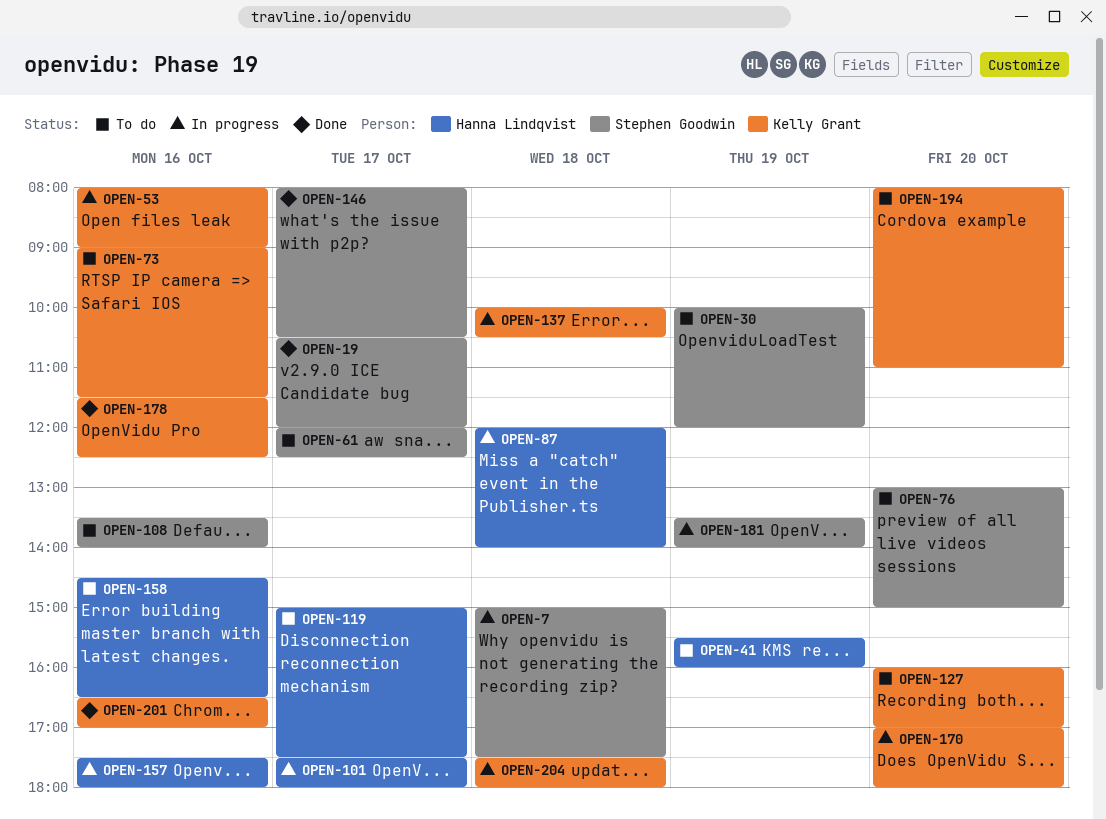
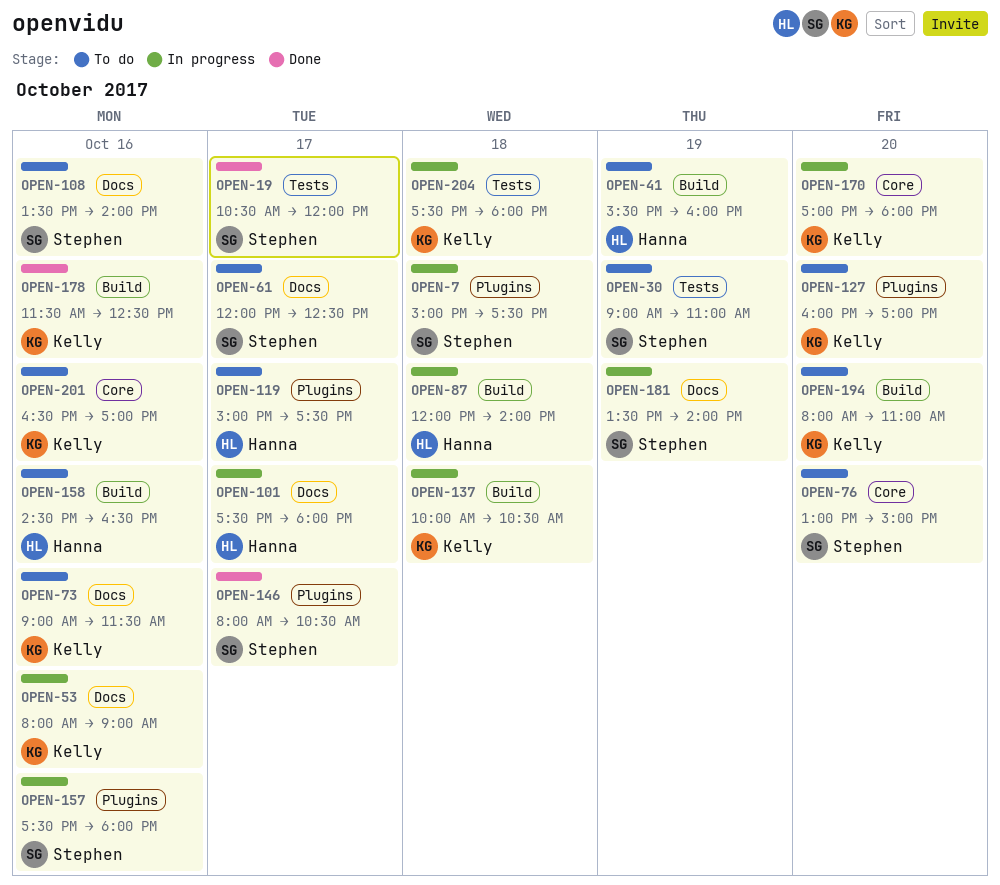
OPEN-30, begins: 10:00 -> 09:00
OPEN-30, ends: 12:00 -> 11:00
OPEN-157, owner: Hanna Lindqvist -> Stephen Goodwin
OPEN-201, status: Done -> To do

